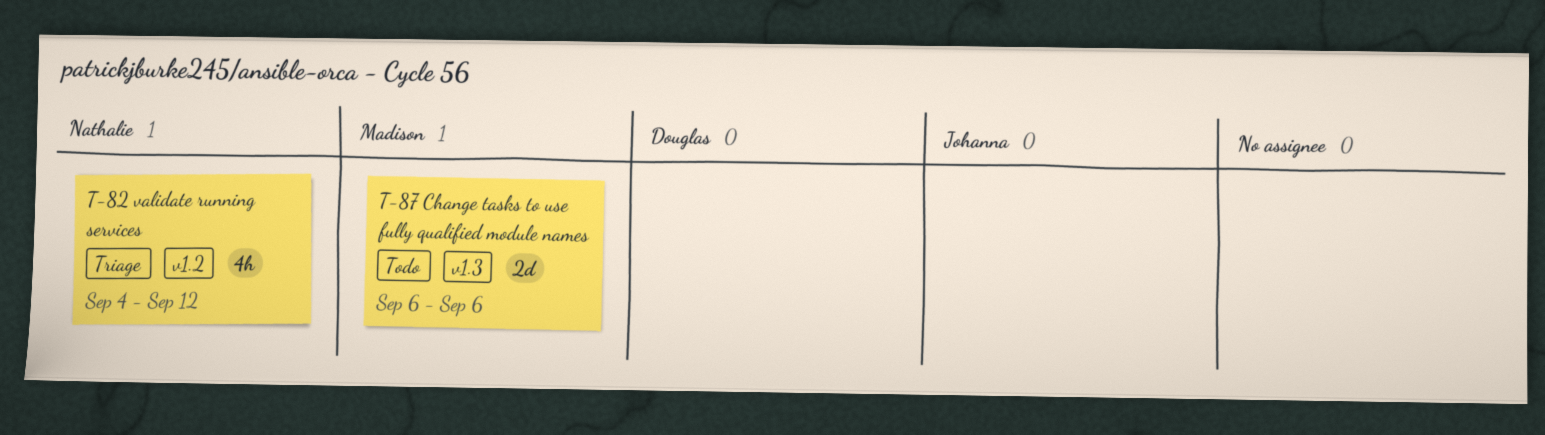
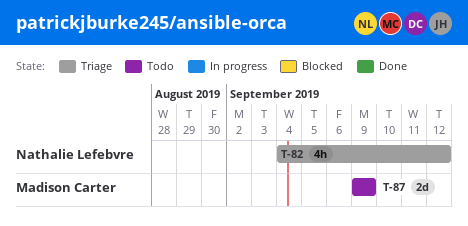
T-87, start: Sep 6 -> Sep 9
T-87, due: Sep 6 -> Sep 9

